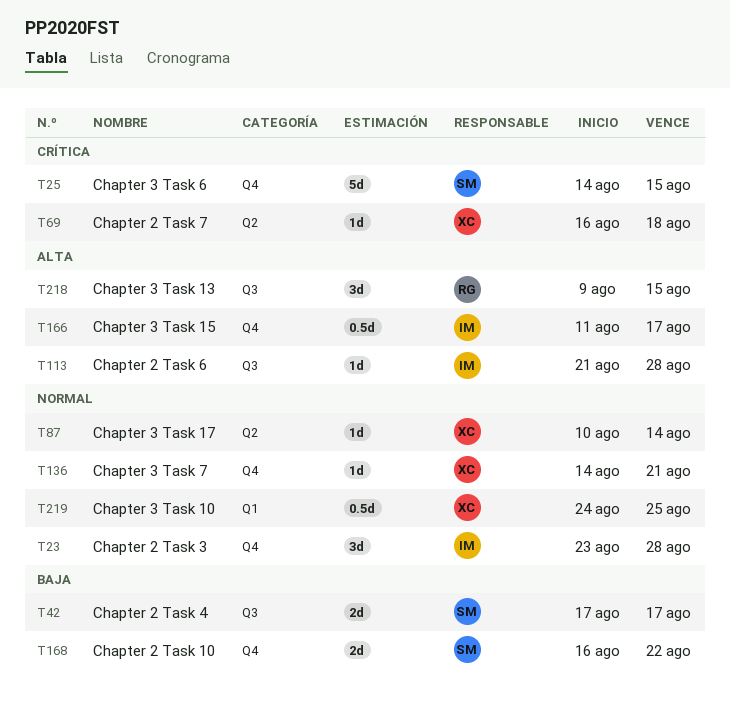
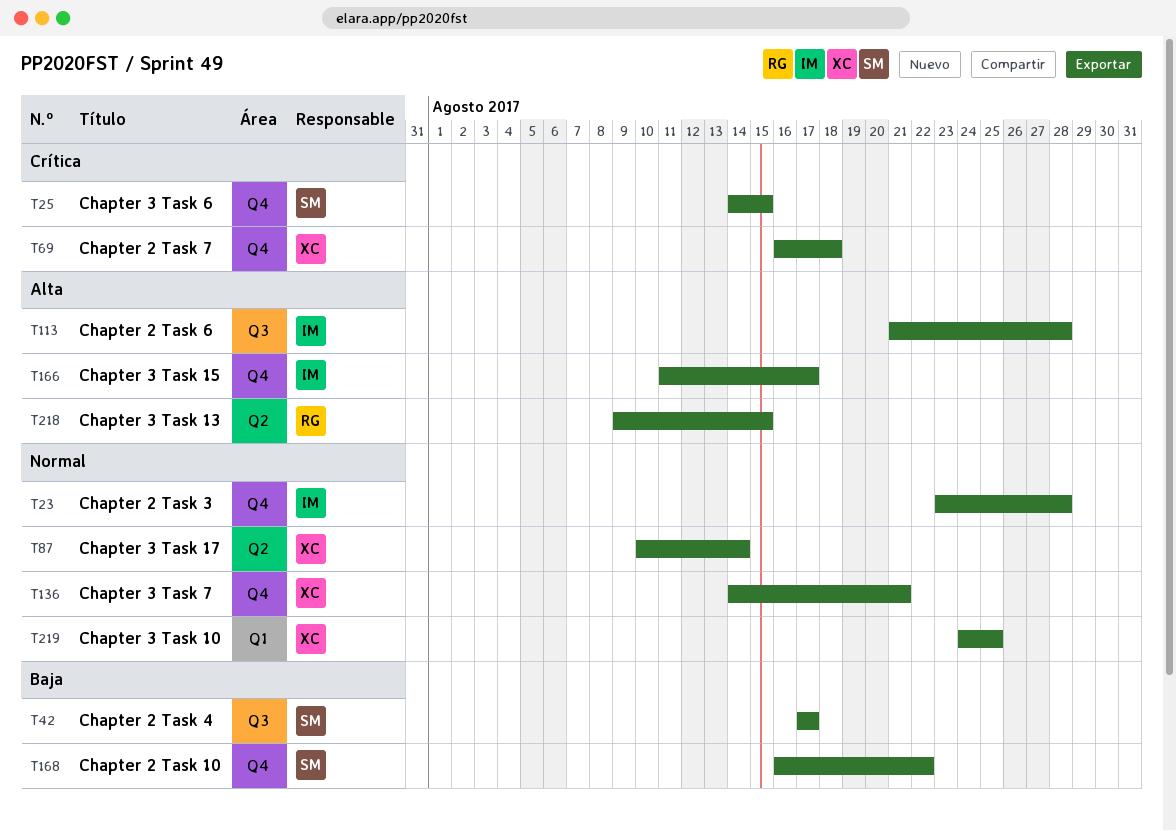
T69, label: Q2 -> Q4
T218, label: Q3 -> Q2

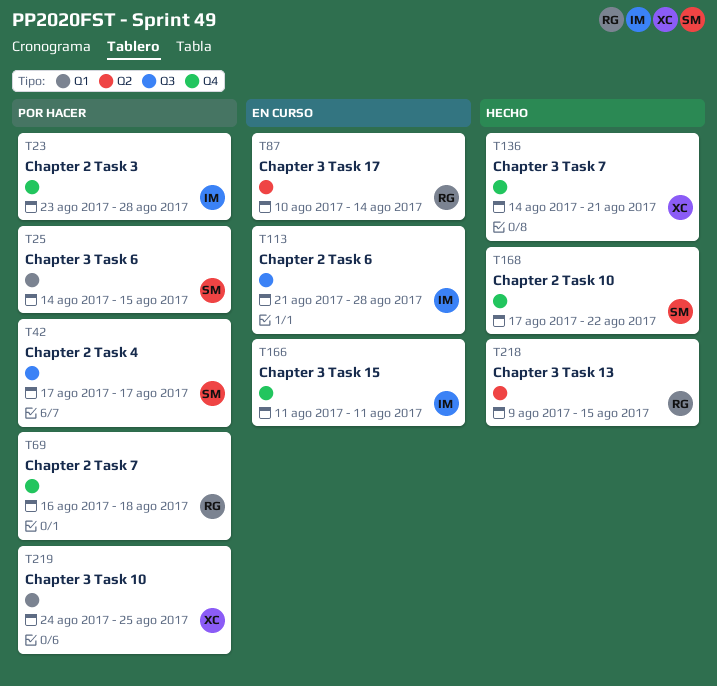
T25, label: Q4 -> Q1
T69, owner: XC -> RG
T87, owner: XC -> RG
T166, due: Aug 17 -> Aug 11
T168, start: Aug 16 -> Aug 17

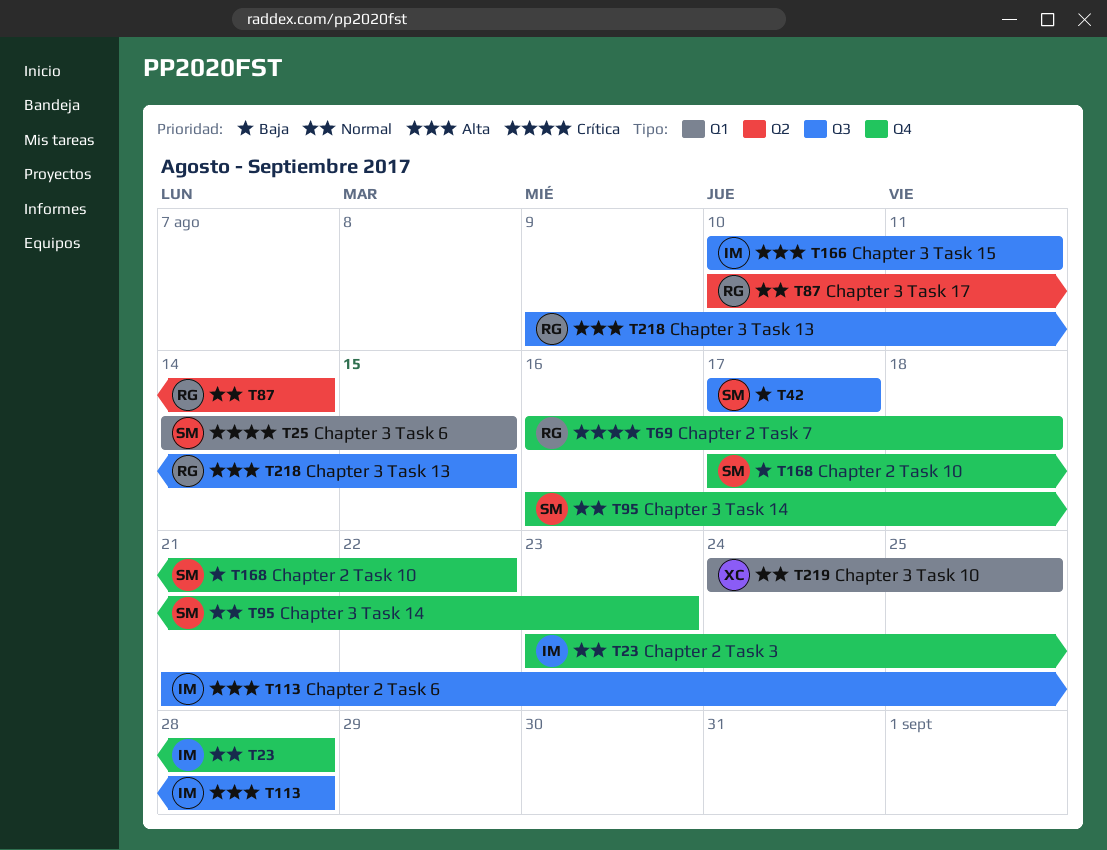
T95: none -> present
T136: present -> none
T166, label: Q4 -> Q3
T166, start: Aug 11 -> Aug 10
T218, label: Q2 -> Q3

